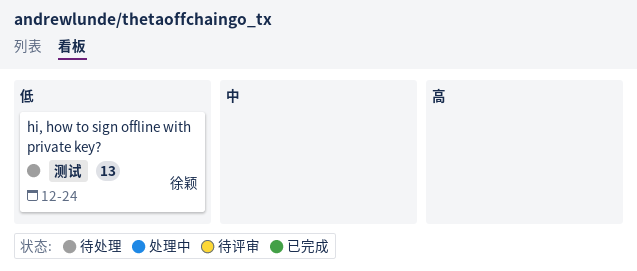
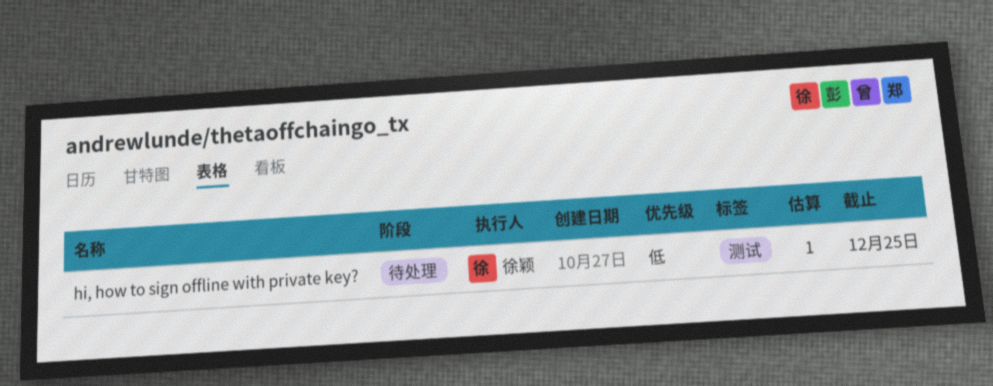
hi, how to sign offline with private key?, estimate: 13 -> 1
hi, how to sign offline with private key?, due: Dec 24 -> Dec 25

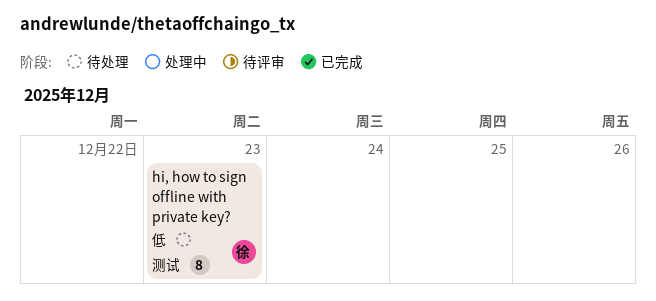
hi, how to sign offline with private key?, estimate: 1 -> 8
hi, how to sign offline with private key?, due: Dec 25 -> Dec 23

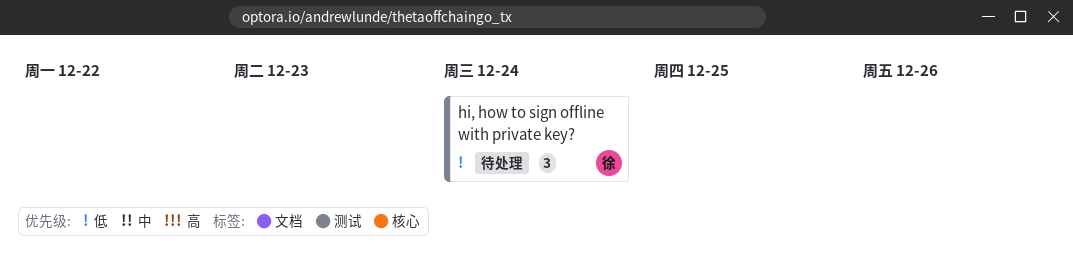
hi, how to sign offline with private key?, estimate: 8 -> 3
hi, how to sign offline with private key?, due: Dec 23 -> Dec 24

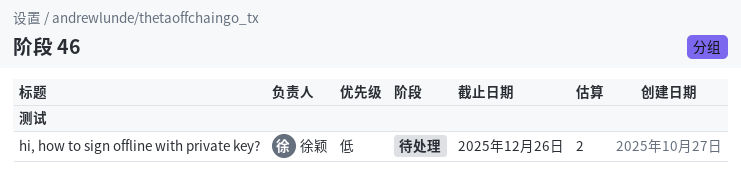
hi, how to sign offline with private key?, estimate: 3 -> 2
hi, how to sign offline with private key?, due: Dec 24 -> Dec 26

